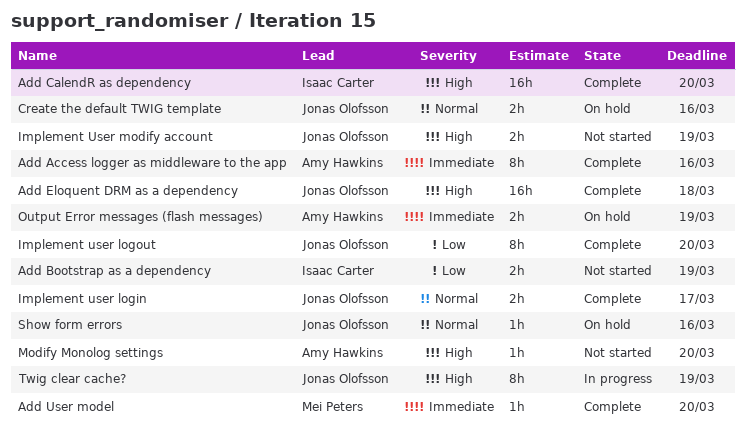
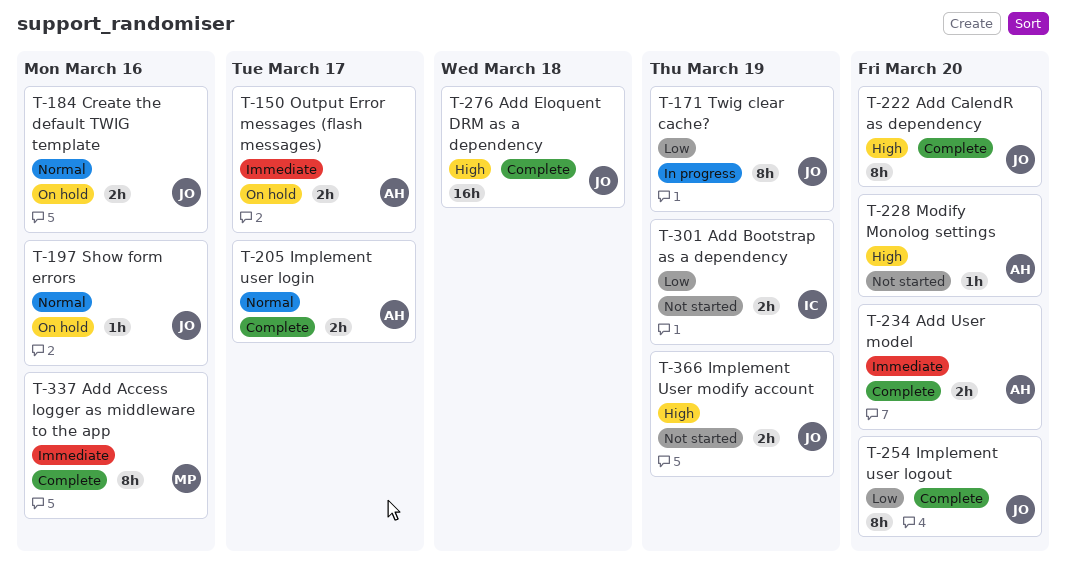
Add Access logger as middleware to the app, owner: Amy Hawkins -> Mei Peters
Add CalendR as dependency, owner: Isaac Carter -> Jonas Olofsson
Add CalendR as dependency, estimate: 16h -> 8h
Add User model, owner: Mei Peters -> Amy Hawkins
Add User model, estimate: 1h -> 2h
Implement user login, owner: Jonas Olofsson -> Amy Hawkins
Output Error messages (flash messages), due: Mar 19 -> Mar 17
Twig clear cache?, priority: High -> Low

